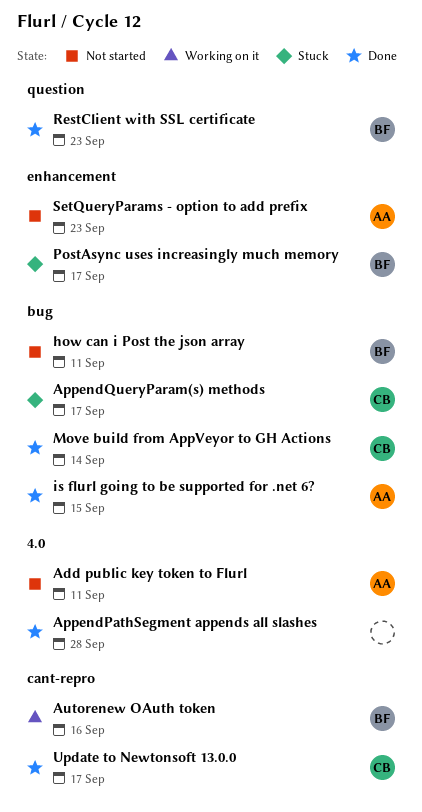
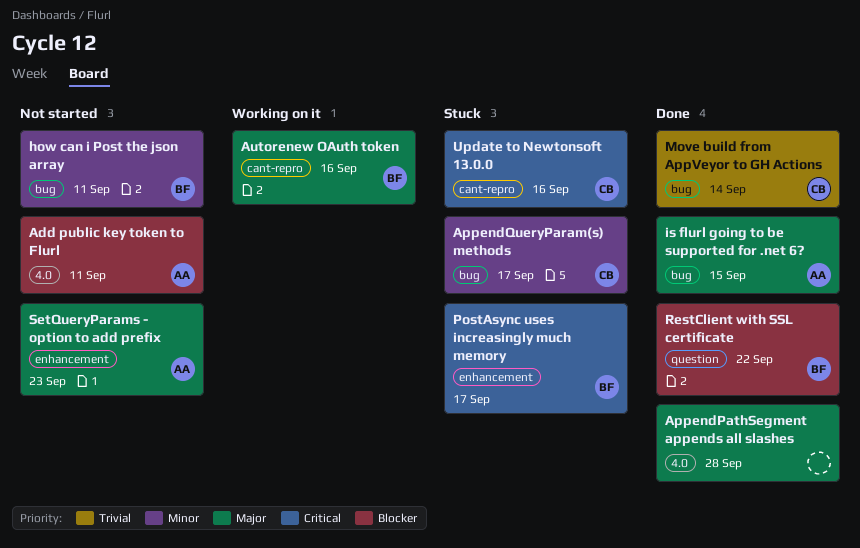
RestClient with SSL certificate, due: Sep 23 -> Sep 22
Update to Newtonsoft 13.0.0, status: Done -> Stuck
Update to Newtonsoft 13.0.0, due: Sep 17 -> Sep 16

